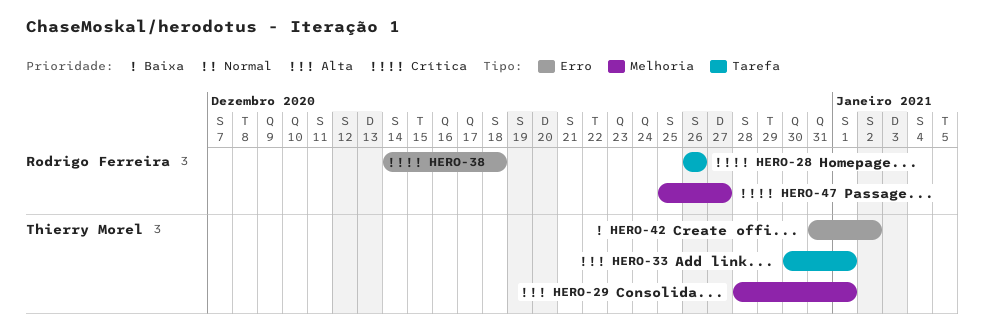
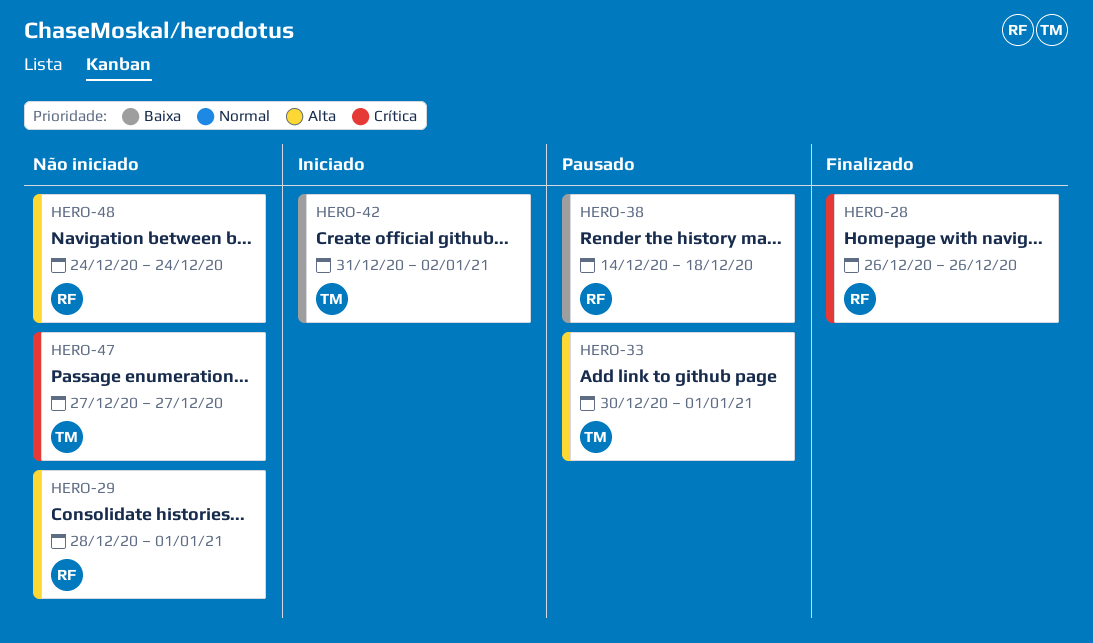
HERO-29, owner: Thierry Morel -> Rodrigo Ferreira
HERO-38, priority: Crítica -> Baixa
HERO-47, owner: Rodrigo Ferreira -> Thierry Morel
HERO-47, start: Dec 25 -> Dec 27
HERO-48: none -> present

